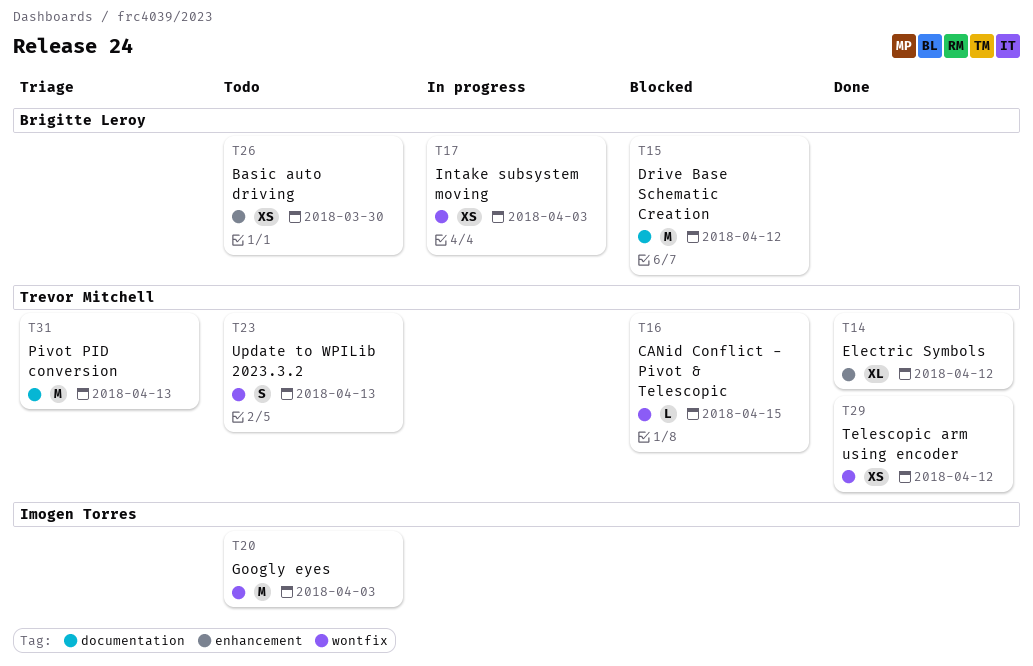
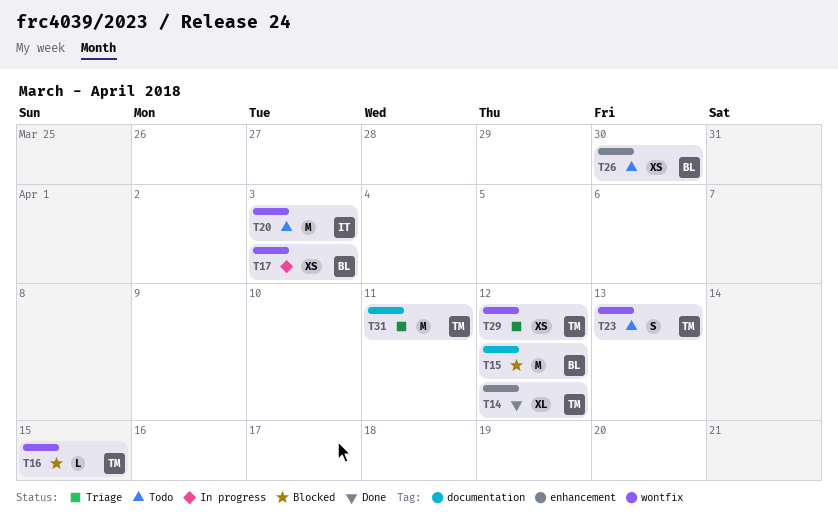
T29, status: Done -> Triage
T31, due: Apr 13 -> Apr 11

